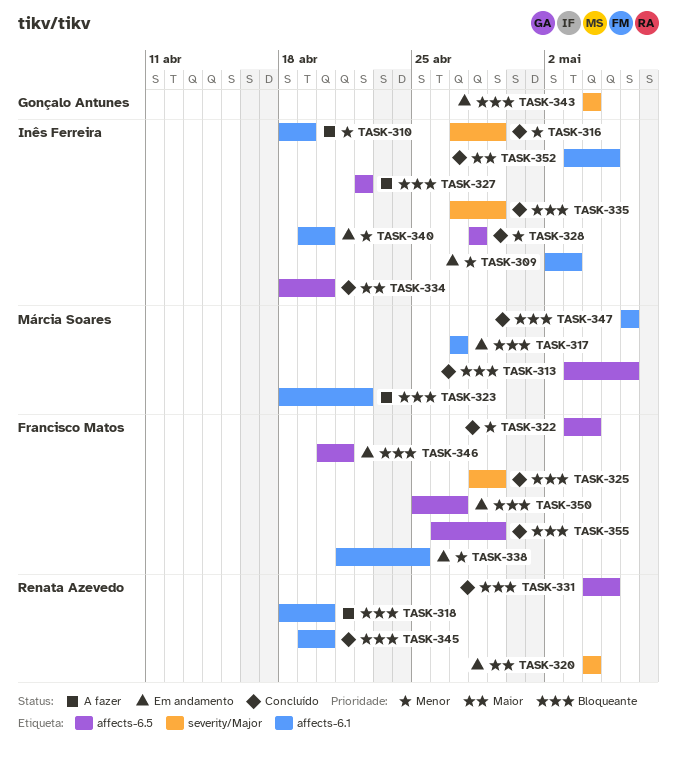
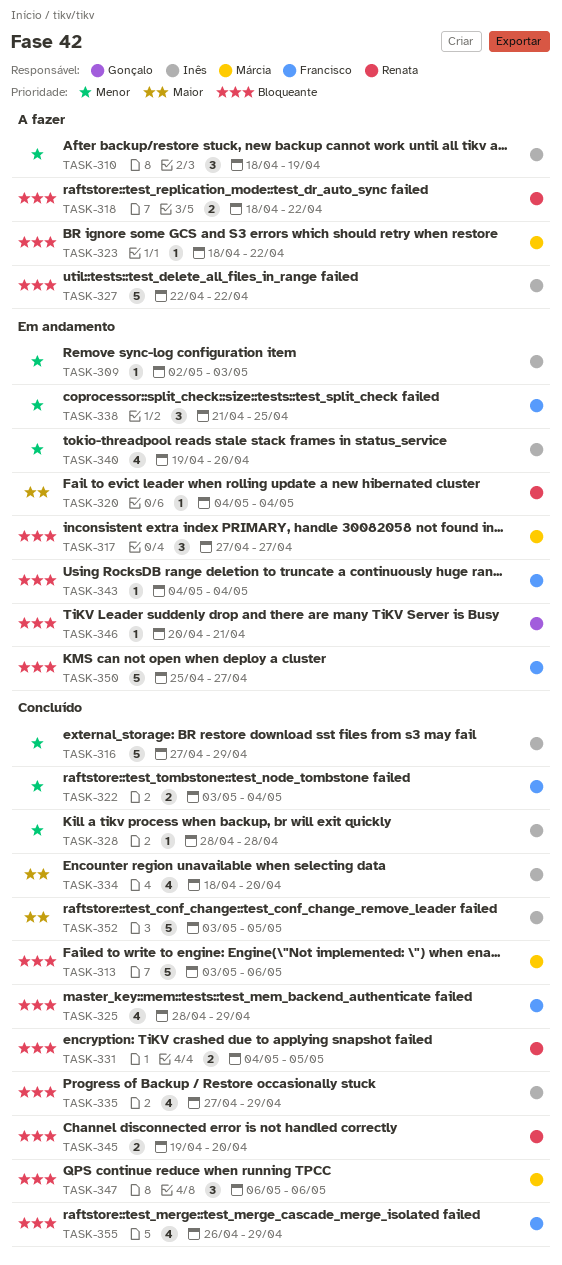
TASK-318, due: Apr 20 -> Apr 22
TASK-343, owner: Gonçalo Antunes -> Francisco Matos
TASK-346, owner: Francisco Matos -> Gonçalo Antunes

